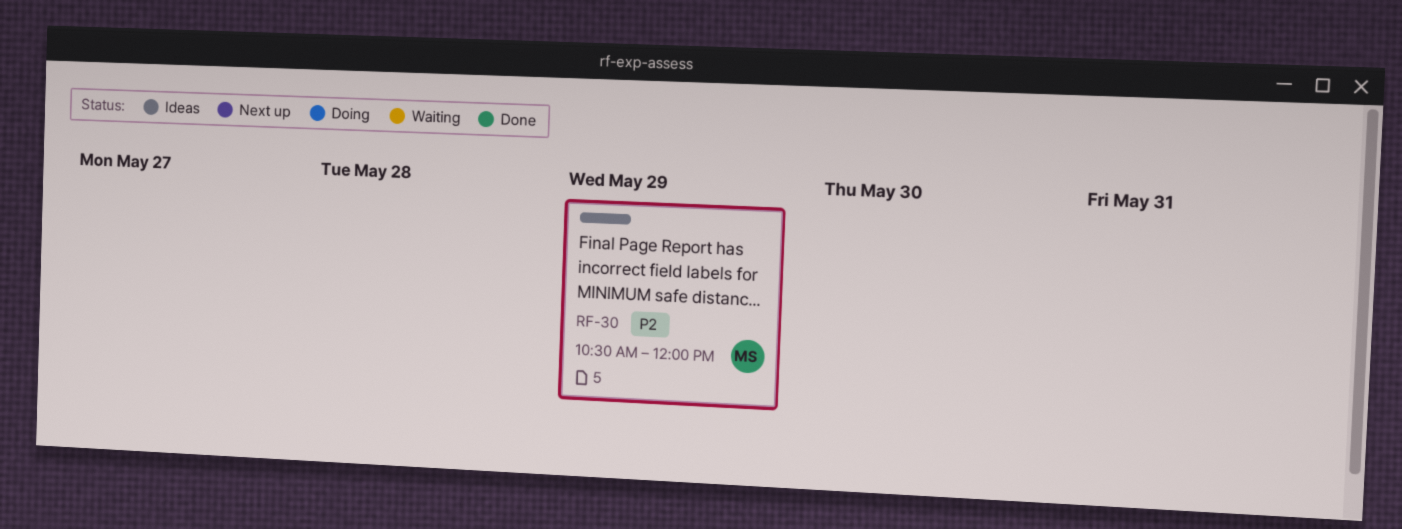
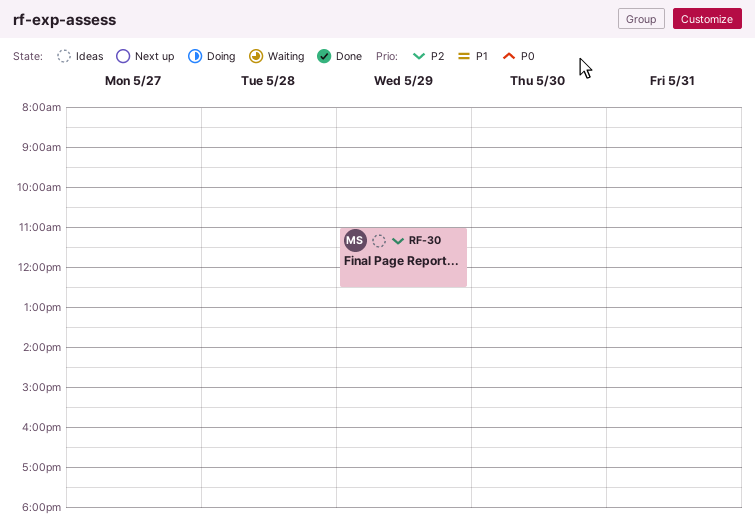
RF-30, begins: 10:30 -> 11:00
RF-30, ends: 12:00 -> 12:30

